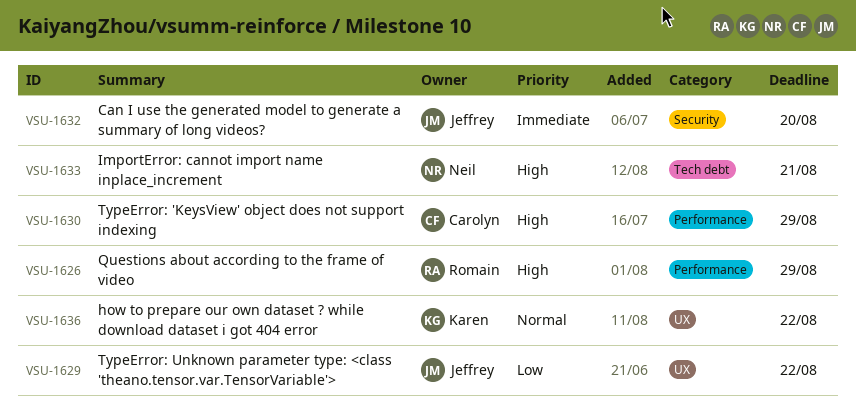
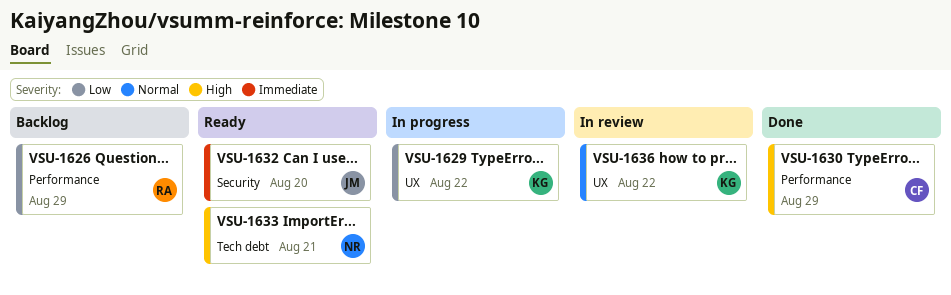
VSU-1626, priority: High -> Low
VSU-1629, owner: Jeffrey -> Karen

